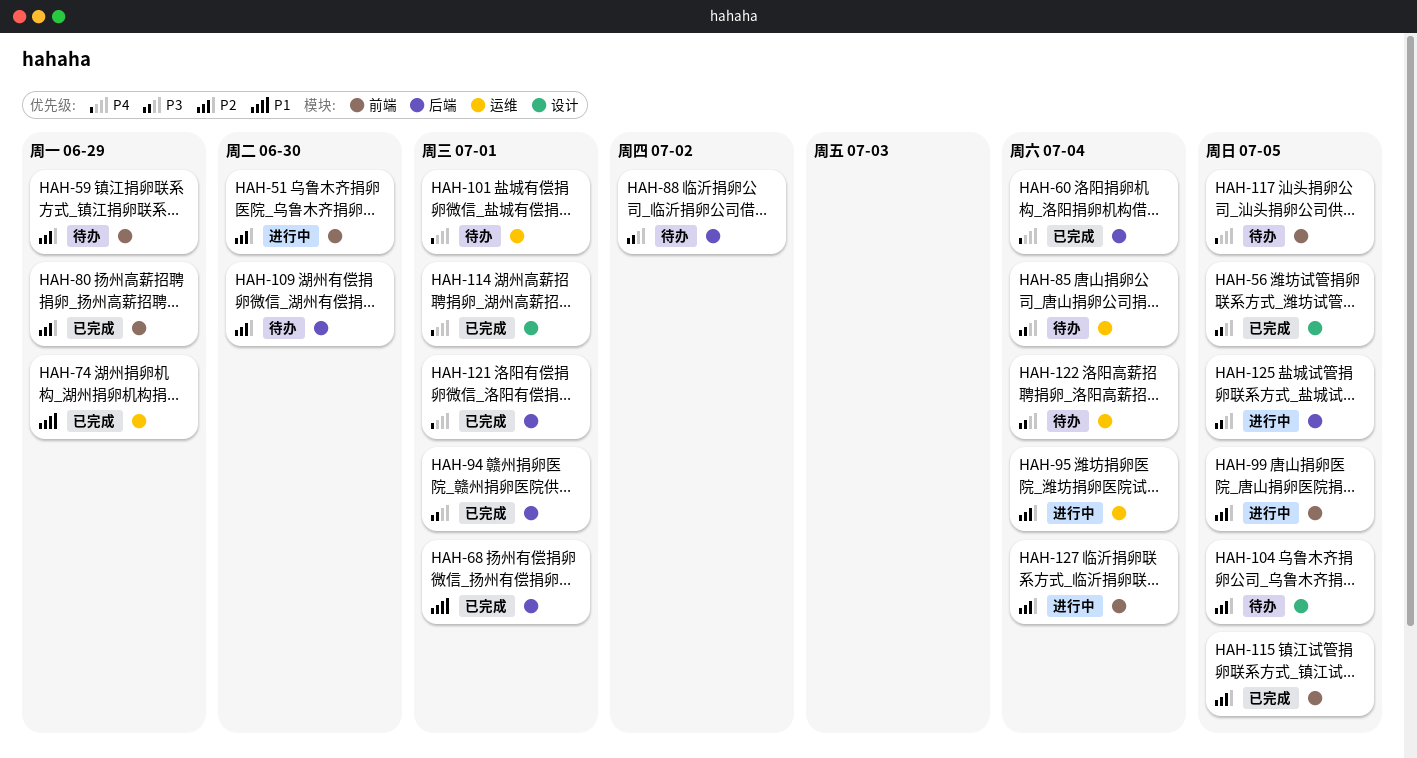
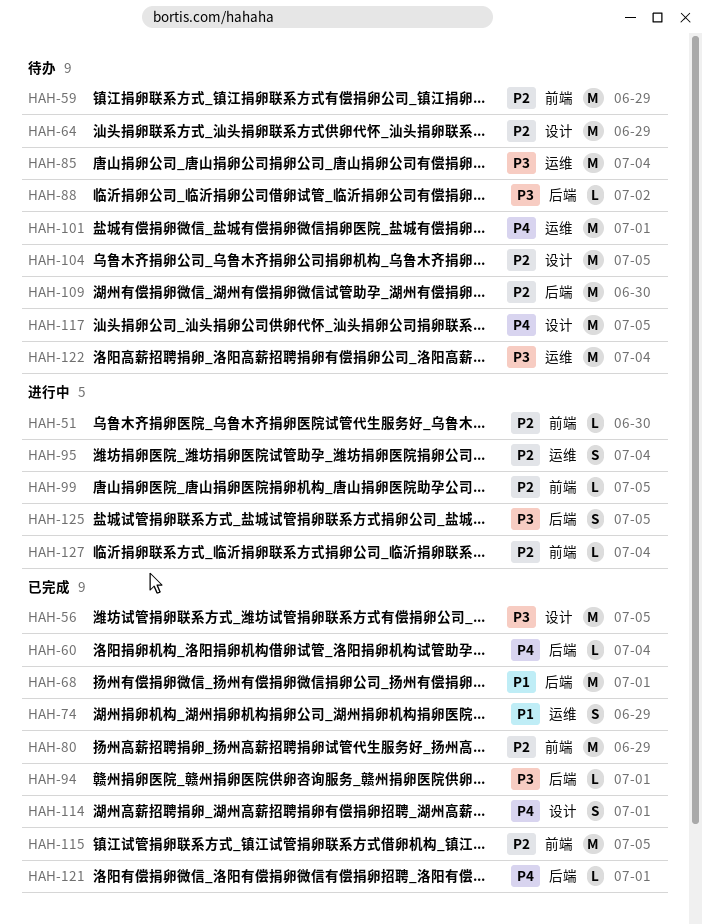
HAH-64: none -> present
HAH-117, label: 前端 -> 设计

